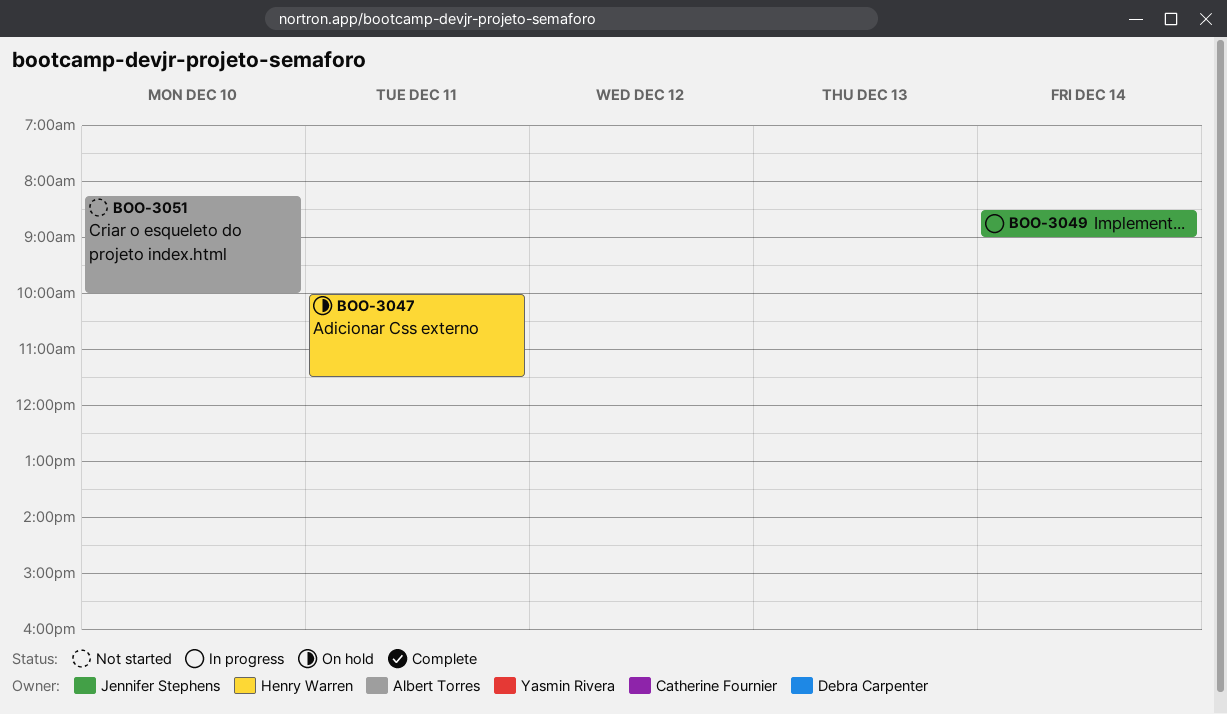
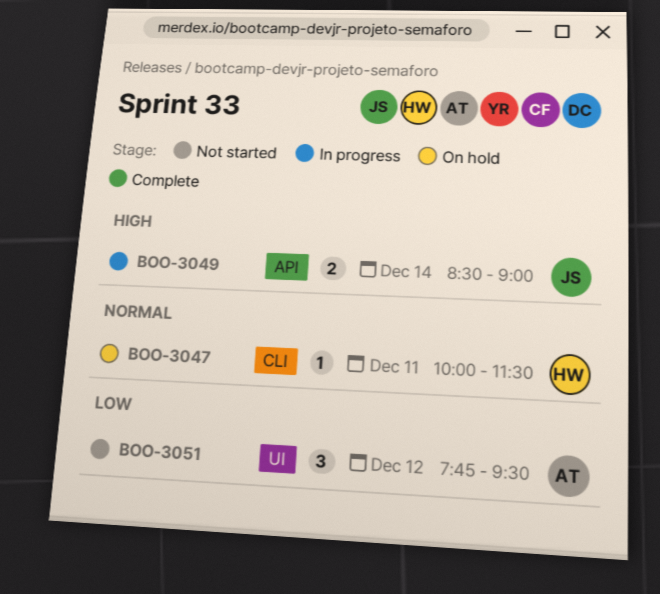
BOO-3051, day: Dec 10 -> Dec 12
BOO-3051, begins: 08:15 -> 07:45
BOO-3051, ends: 10:00 -> 09:30

